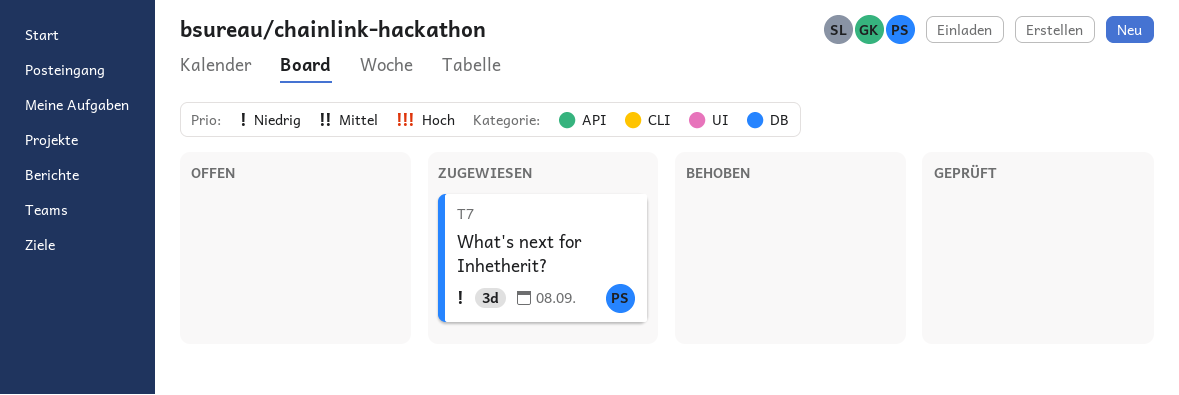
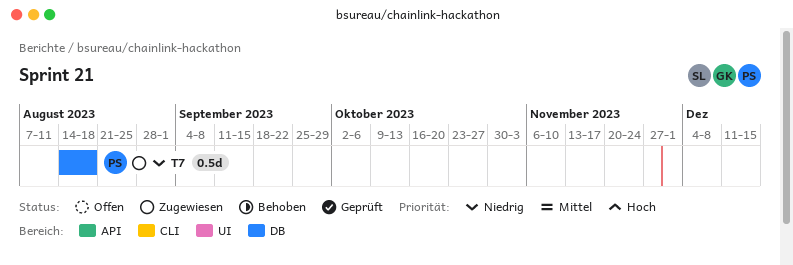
T7, estimate: 3d -> 0.5d
T7, due: Sep 8 -> Aug 18

